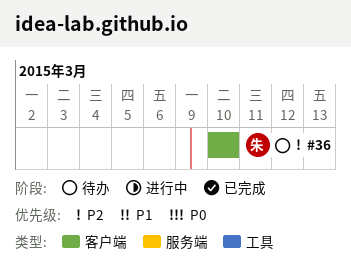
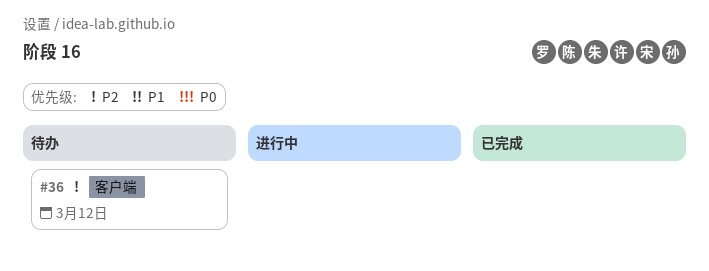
#36, due: Mar 10 -> Mar 12

